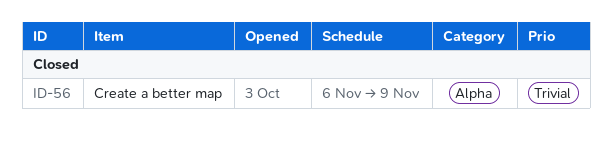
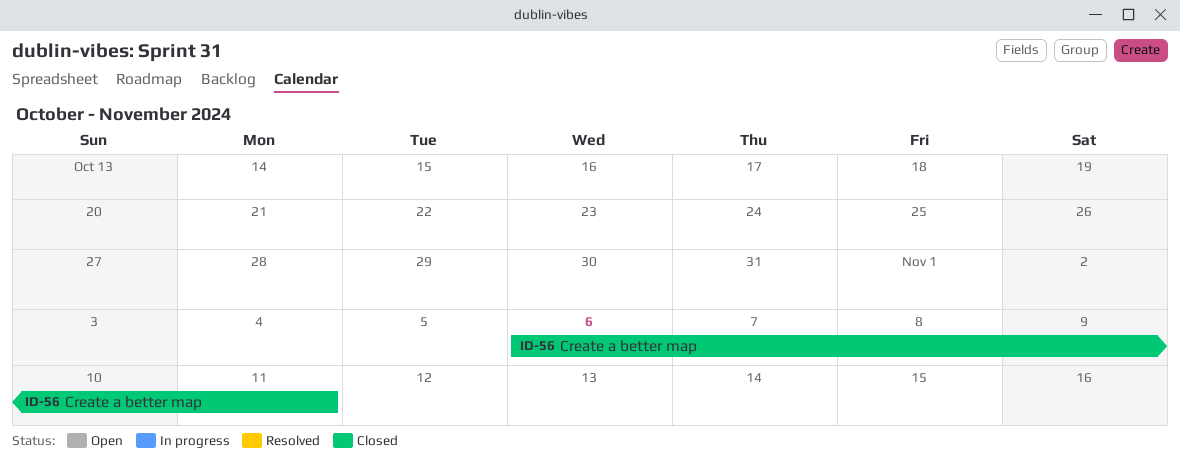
ID-56, due: Nov 9 -> Nov 11

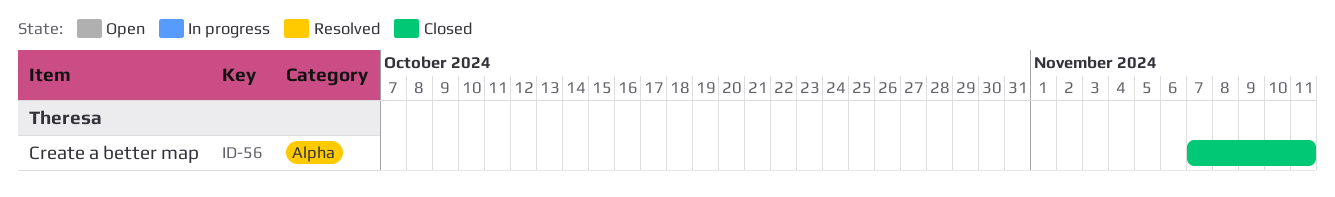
ID-56, start: Nov 6 -> Nov 7

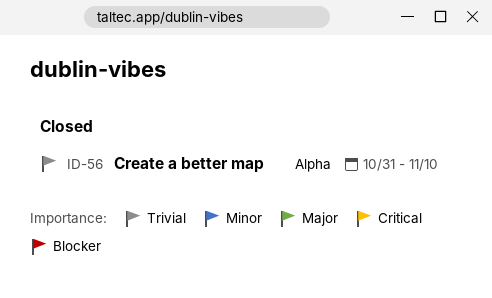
ID-56, start: Nov 7 -> Oct 31
ID-56, due: Nov 11 -> Nov 10

